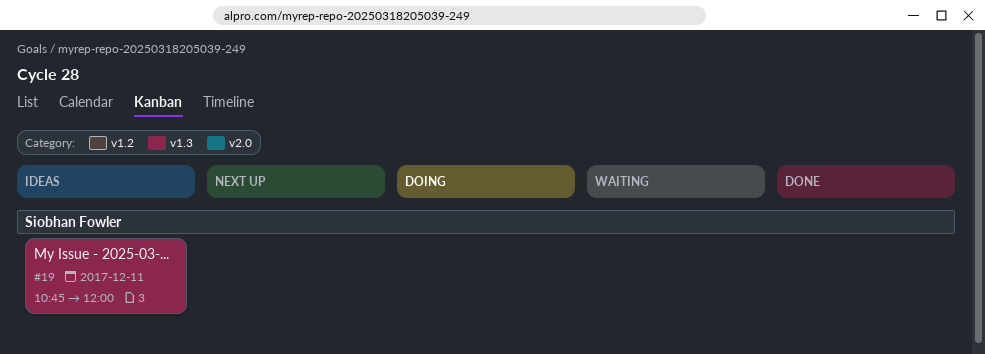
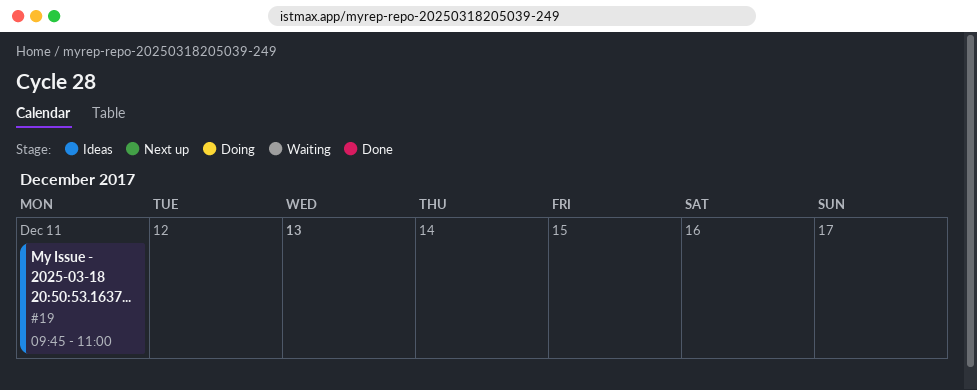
#19, begins: 10:45 -> 09:45
#19, ends: 12:00 -> 11:00

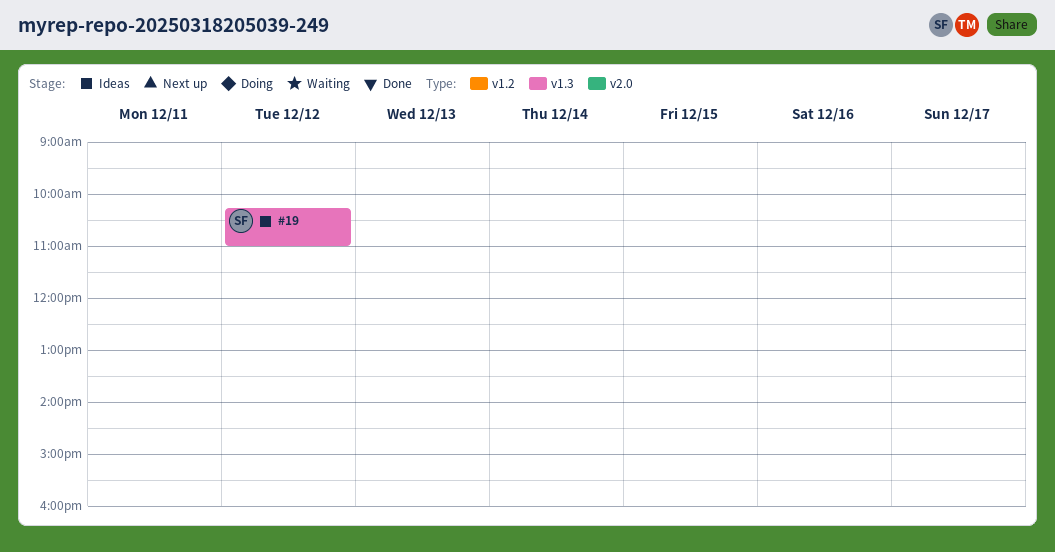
#19, day: Dec 11 -> Dec 12
#19, begins: 09:45 -> 10:15

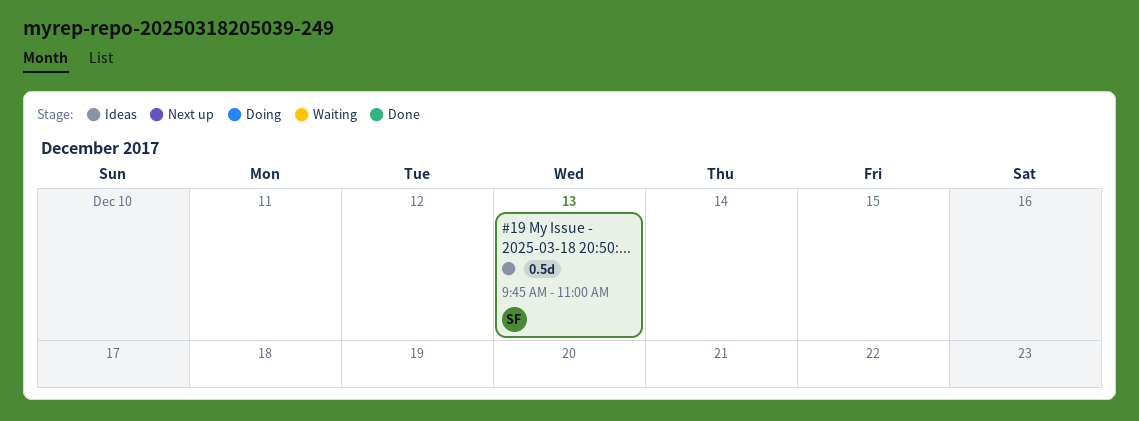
#19, day: Dec 12 -> Dec 13
#19, begins: 10:15 -> 09:45

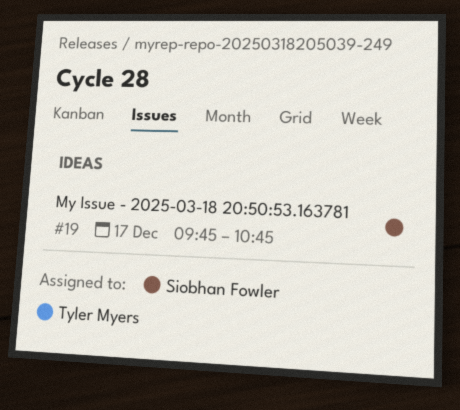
#19, day: Dec 13 -> Dec 17
#19, ends: 11:00 -> 10:45

